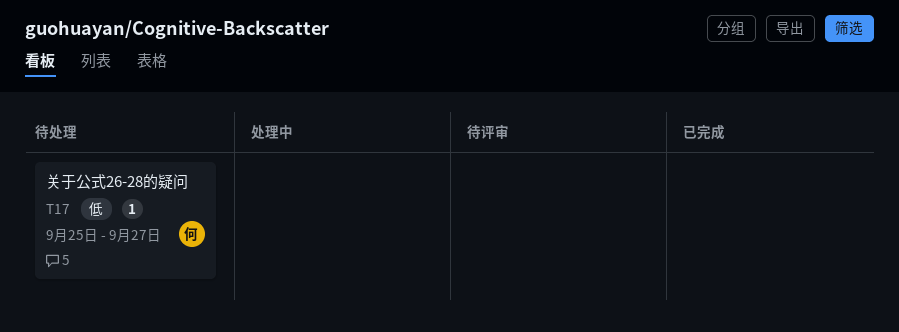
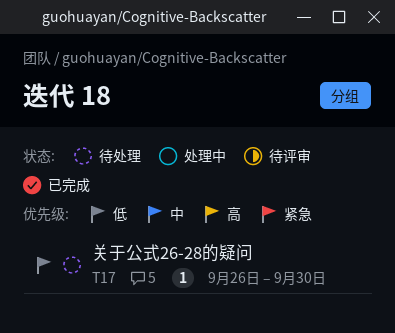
T17, start: Sep 25 -> Sep 26
T17, due: Sep 27 -> Sep 30

